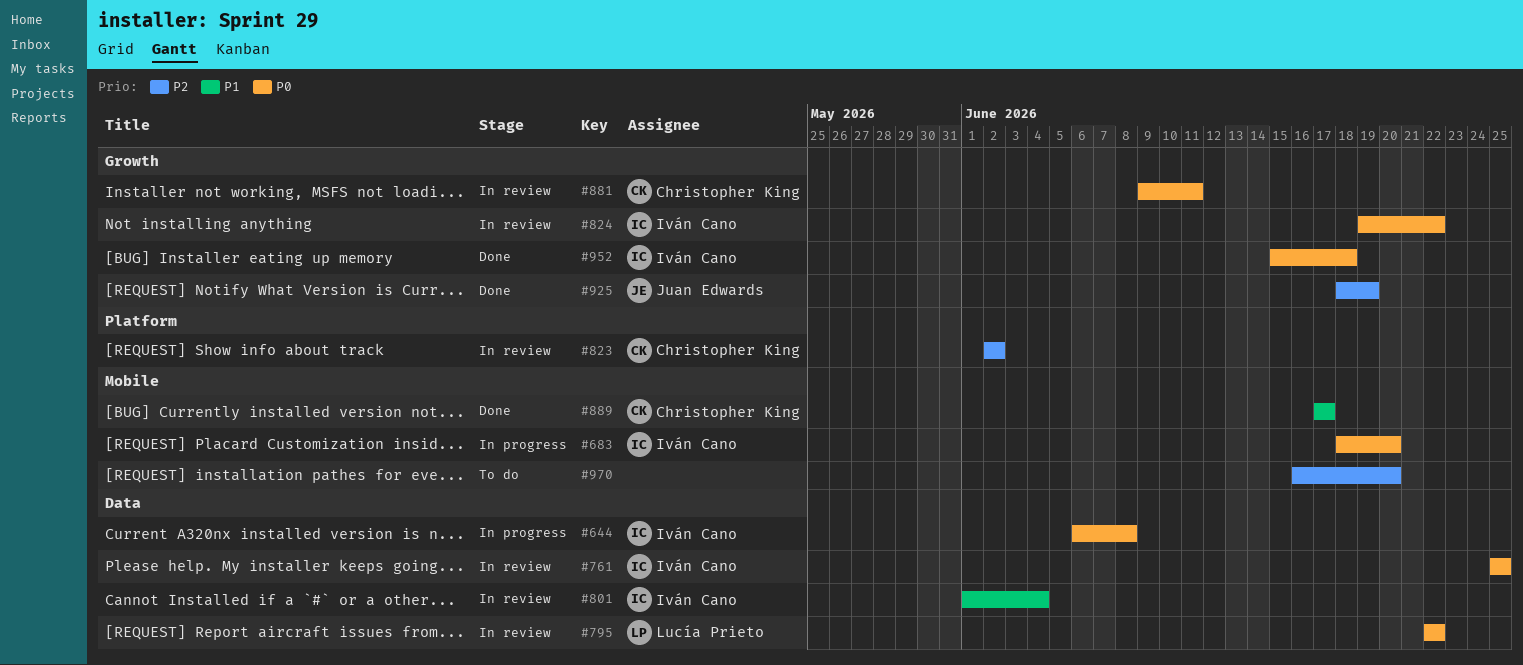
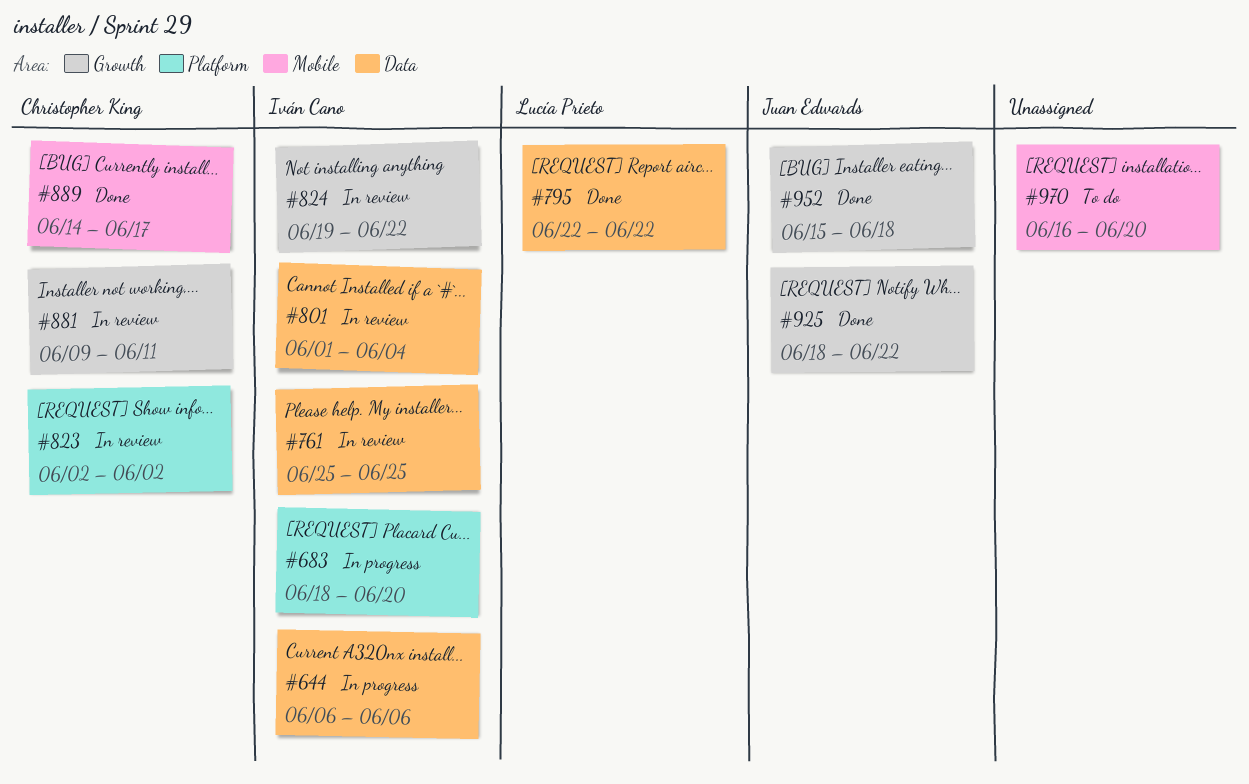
#644, due: Jun 8 -> Jun 6
#683, label: Mobile -> Platform
#795, status: In review -> Done
#889, start: Jun 17 -> Jun 14
#925, due: Jun 19 -> Jun 22
#952, owner: Iván Cano -> Juan Edwards

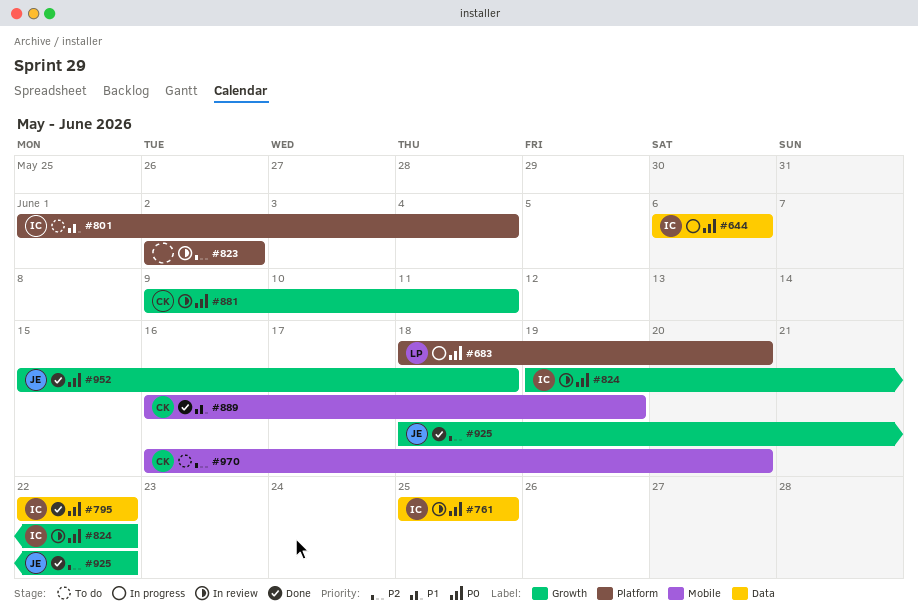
#683, owner: Iván Cano -> Lucía Prieto
#795, owner: Lucía Prieto -> Iván Cano
#801, status: In review -> To do
#801, label: Data -> Platform
#823, owner: Christopher King -> none
#889, start: Jun 14 -> Jun 16
#889, due: Jun 17 -> Jun 19
#970, owner: none -> Christopher King

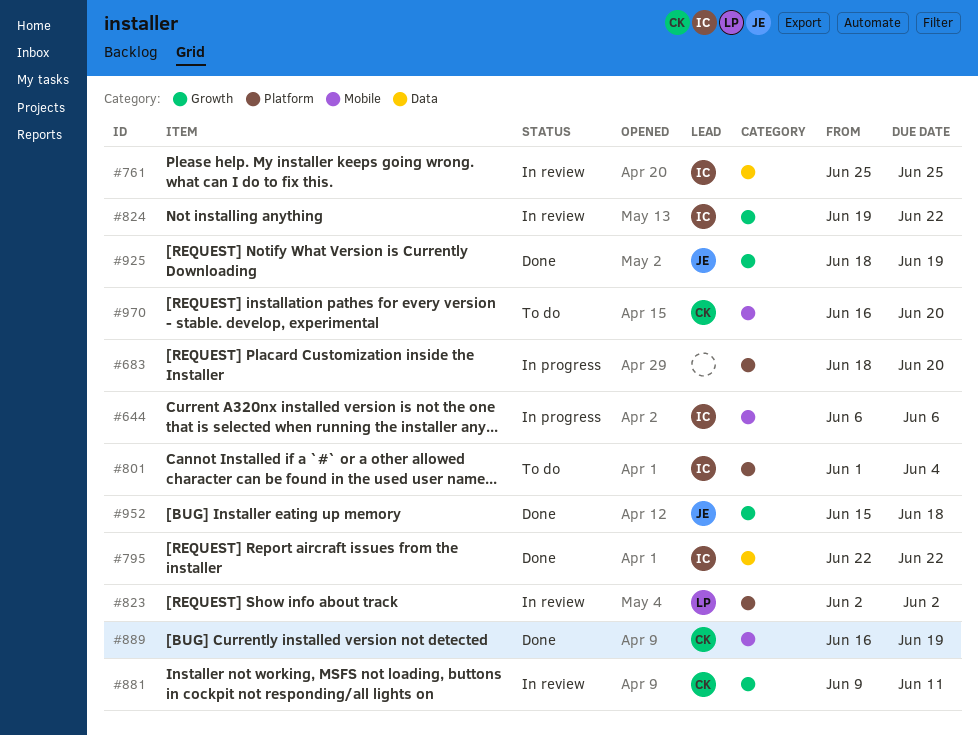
#644, label: Data -> Mobile
#683, owner: LP -> none
#823, owner: none -> LP
#925, due: Jun 22 -> Jun 19

